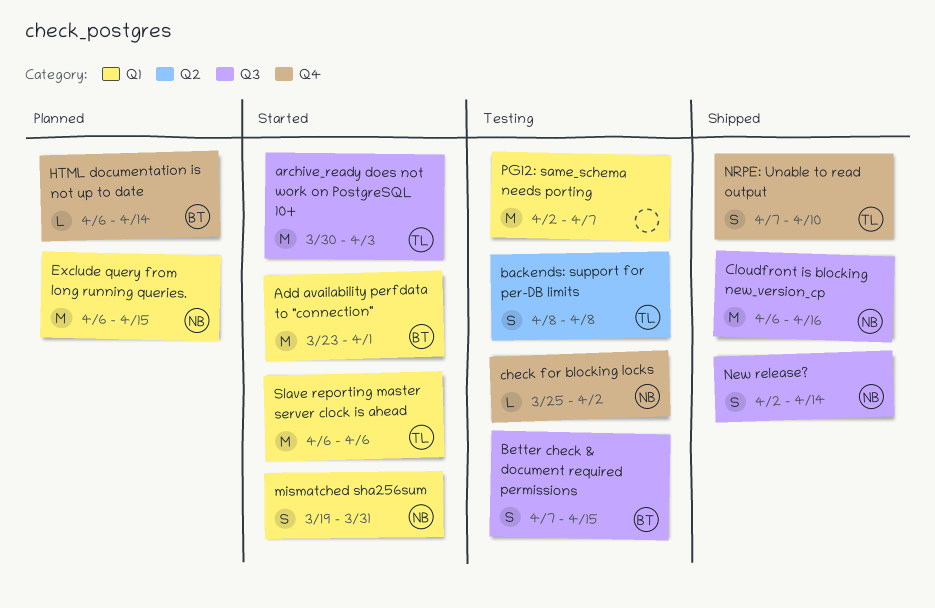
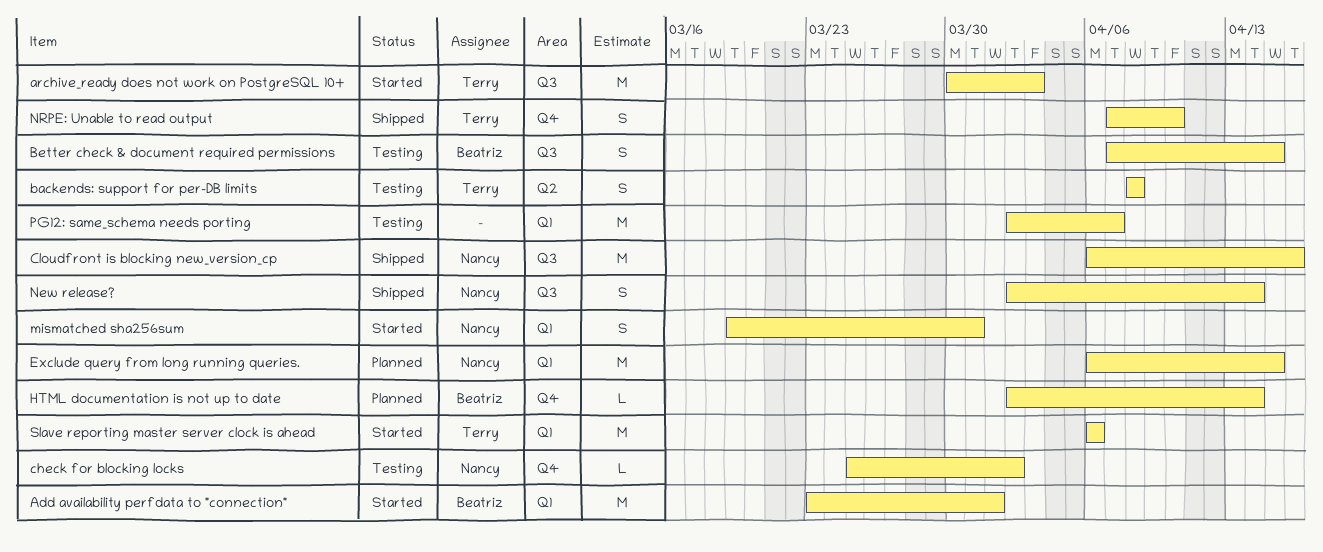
HTML documentation is not up to date, start: Apr 6 -> Apr 2

